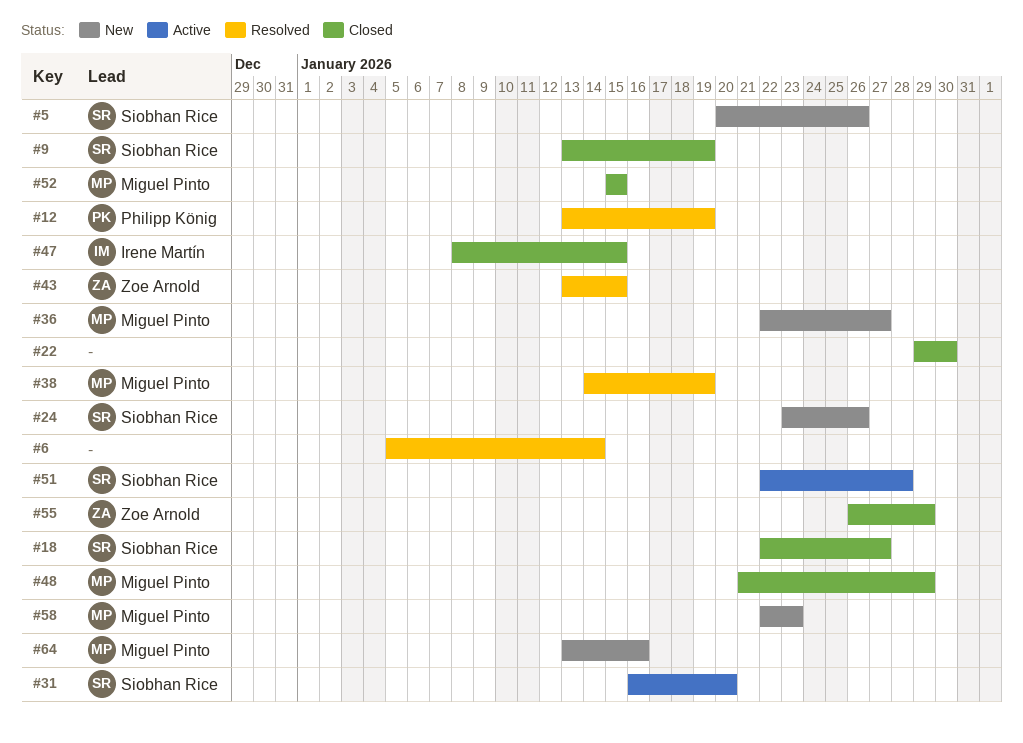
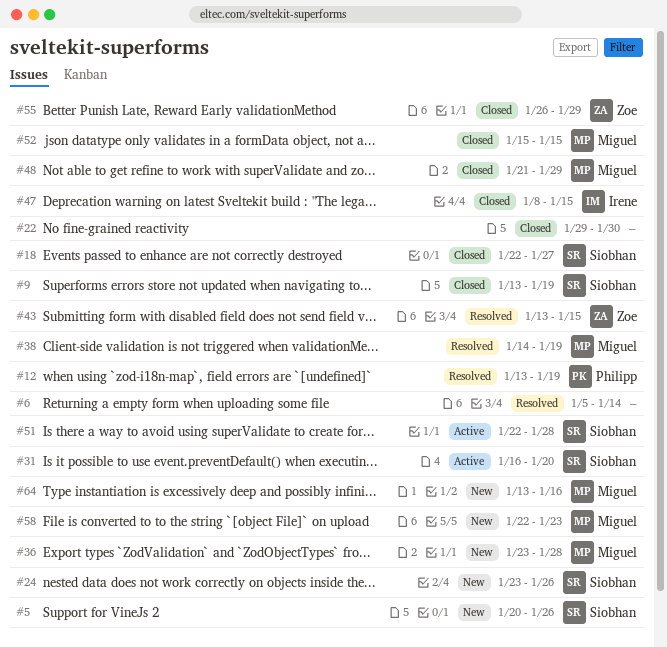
#36, start: Jan 22 -> Jan 23
#36, due: Jan 27 -> Jan 28

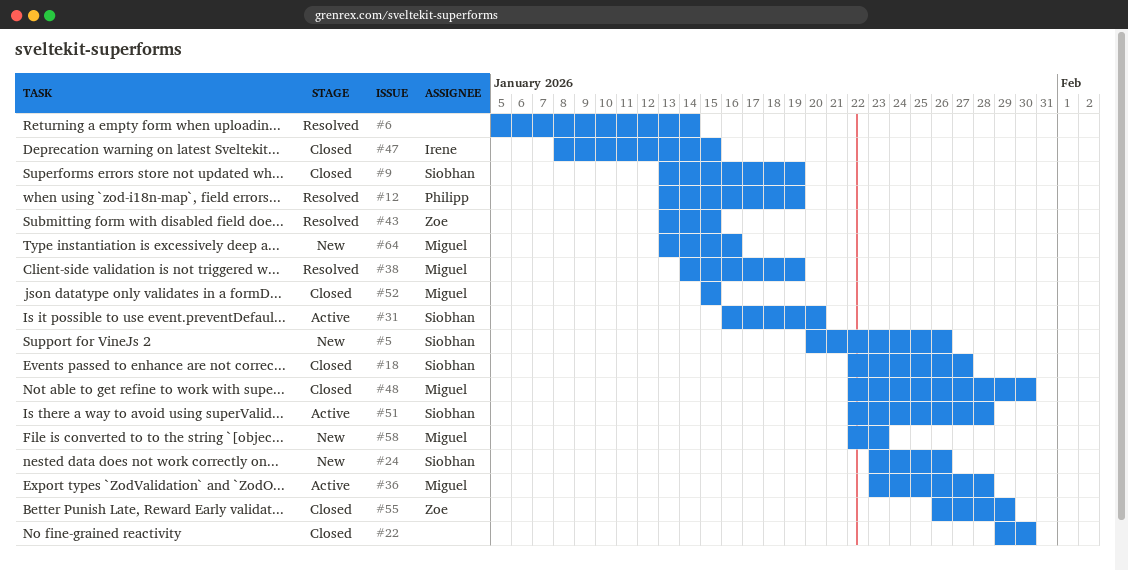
#36, status: New -> Active
#48, start: Jan 21 -> Jan 22
#48, due: Jan 29 -> Jan 30

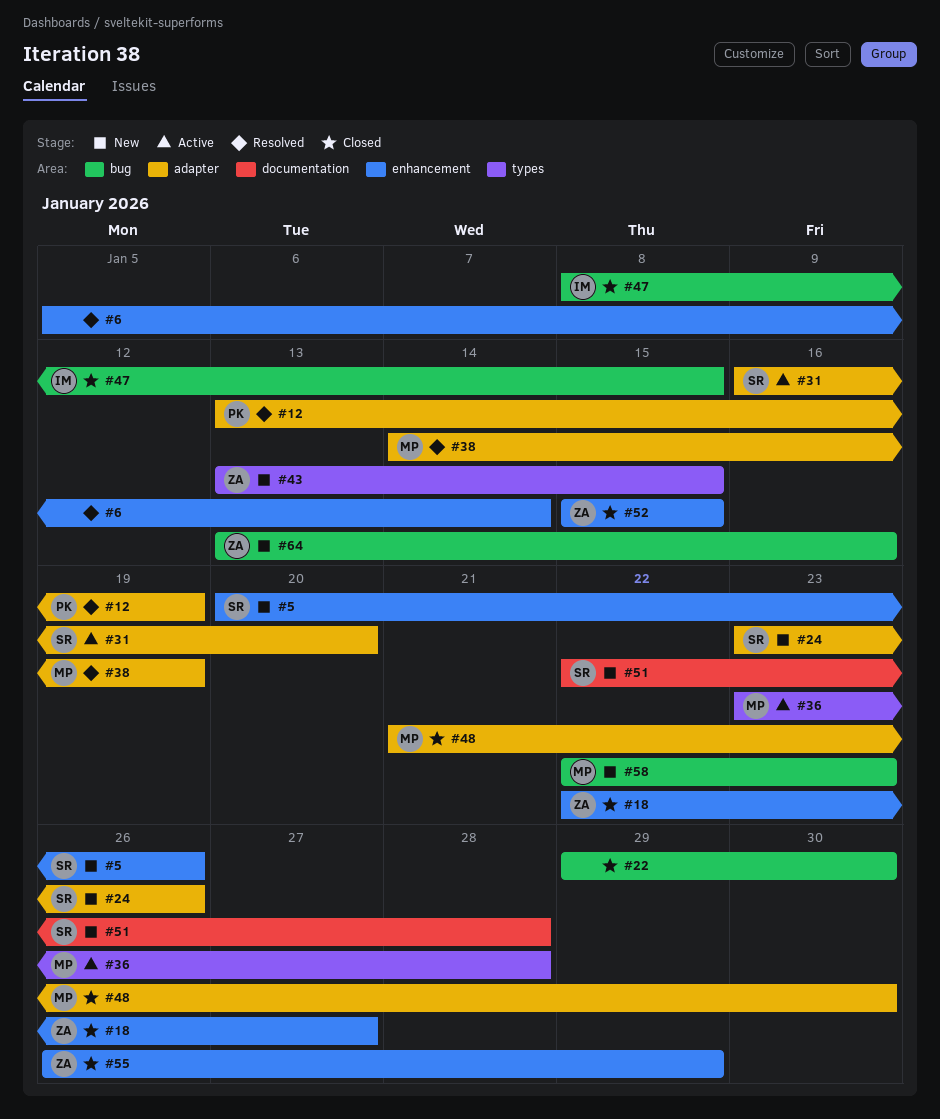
#9: present -> none
#18, owner: Siobhan -> Zoe
#43, status: Resolved -> New
#48, start: Jan 22 -> Jan 21
#51, status: Active -> New
#52, owner: Miguel -> Zoe
#64, owner: Miguel -> Zoe

